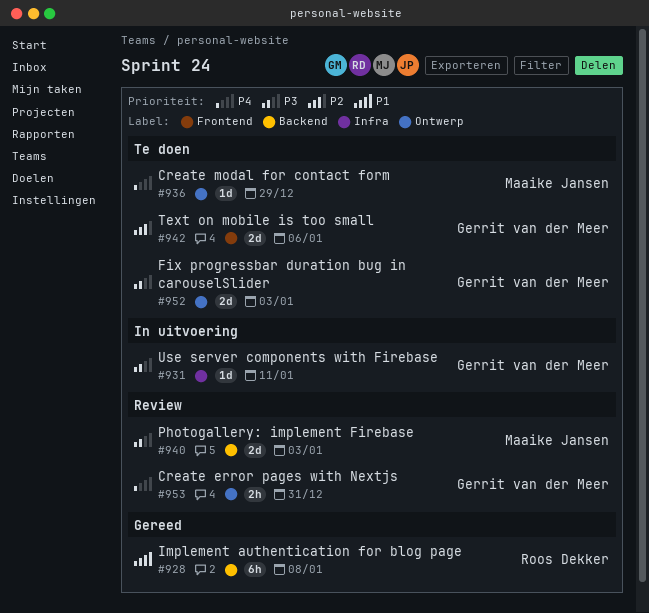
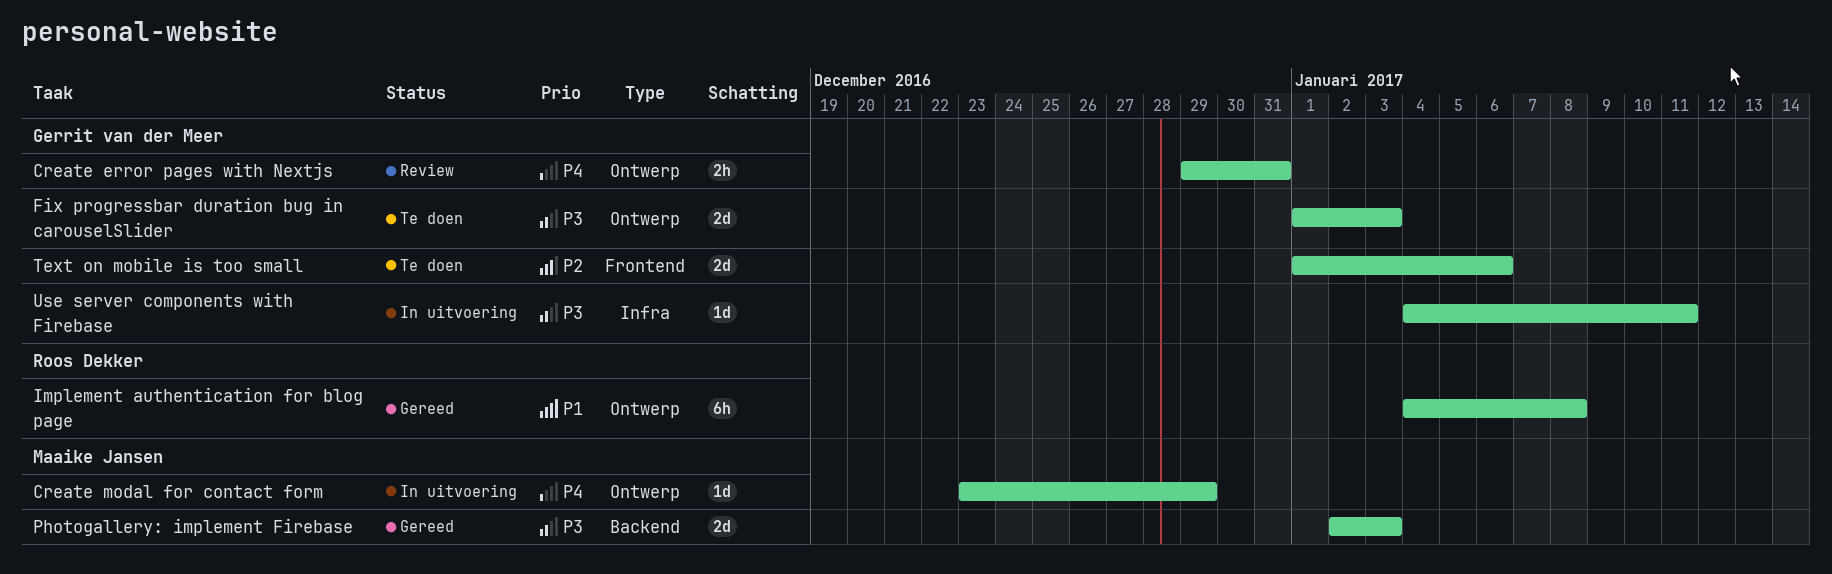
Create modal for contact form, status: Te doen -> In uitvoering
Implement authentication for blog page, label: Backend -> Ontwerp
Photogallery: implement Firebase, status: Review -> Gereed

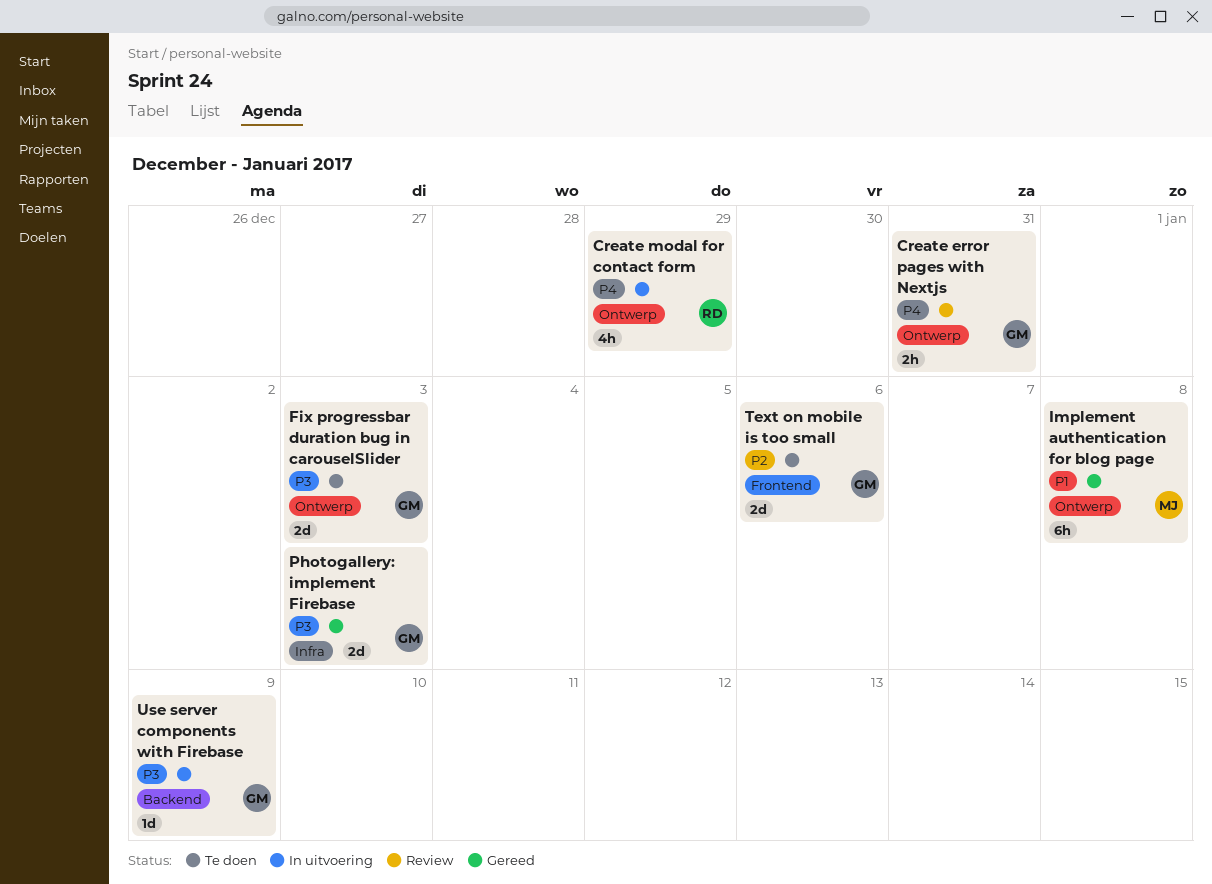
Create modal for contact form, owner: Maaike Jansen -> Roos Dekker
Create modal for contact form, estimate: 1d -> 4h
Implement authentication for blog page, owner: Roos Dekker -> Maaike Jansen
Photogallery: implement Firebase, owner: Maaike Jansen -> Gerrit van der Meer
Photogallery: implement Firebase, label: Backend -> Infra
Use server components with Firebase, label: Infra -> Backend
Use server components with Firebase, due: Jan 11 -> Jan 9

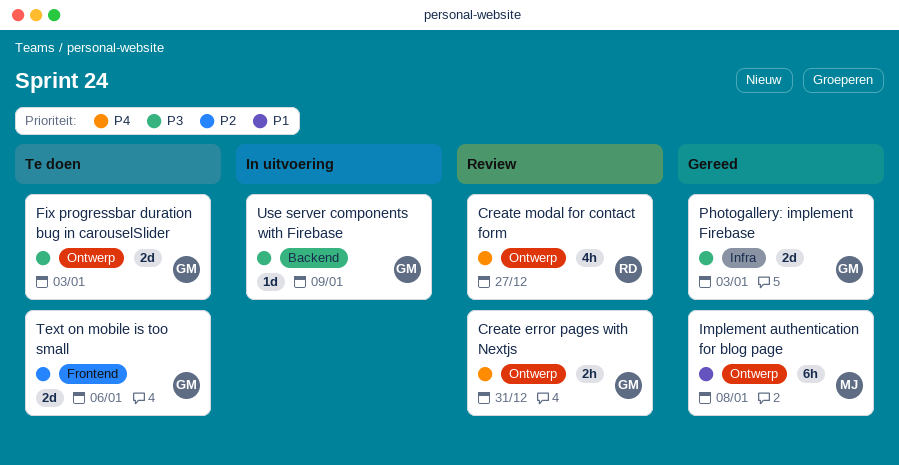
Create modal for contact form, status: In uitvoering -> Review
Create modal for contact form, due: Dec 29 -> Dec 27

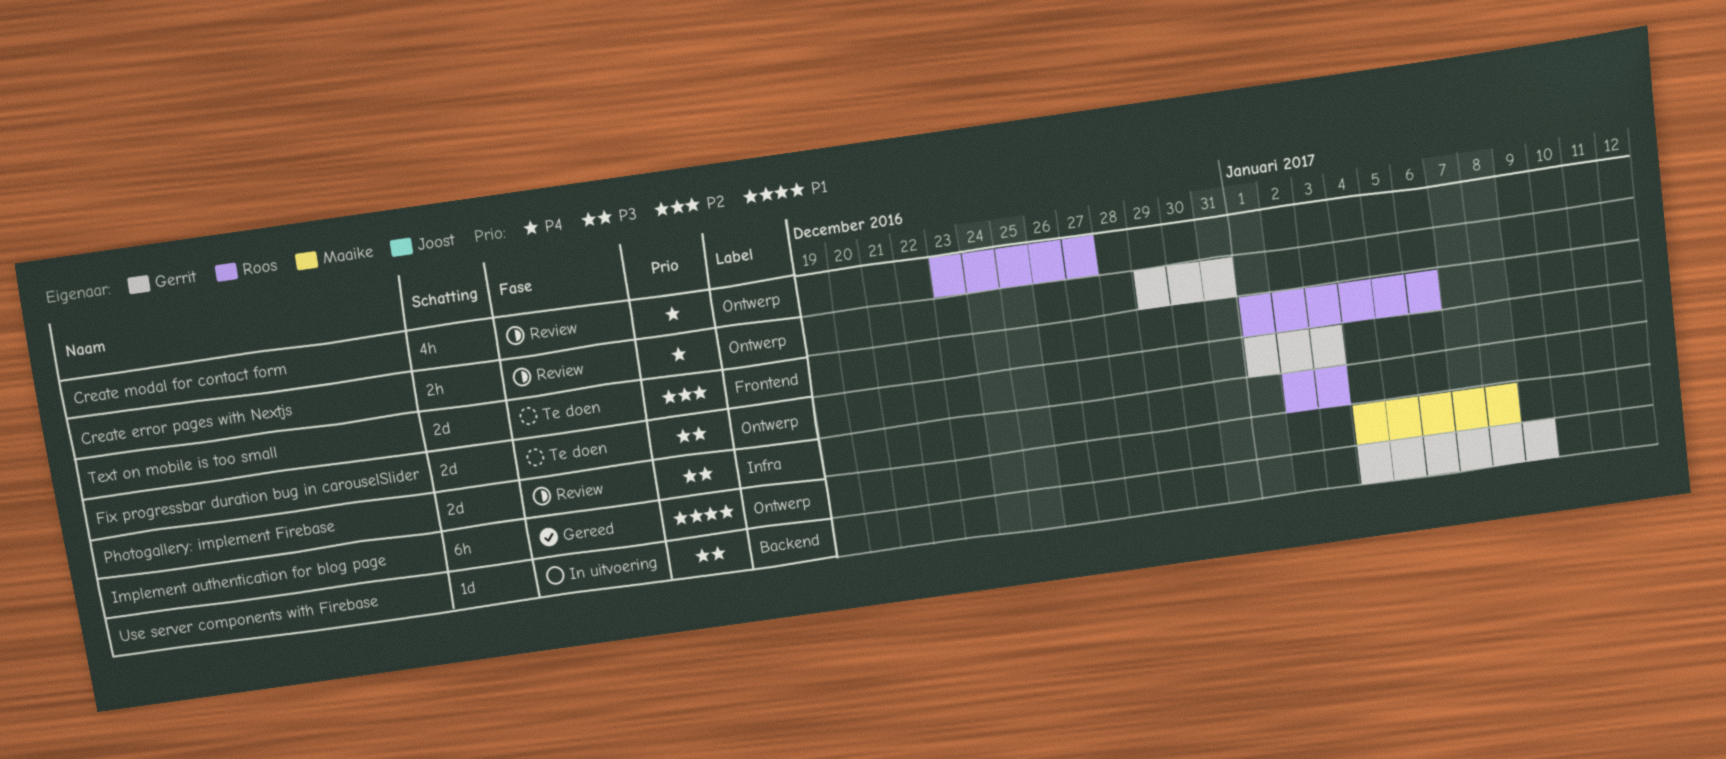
Photogallery: implement Firebase, status: Gereed -> Review
Photogallery: implement Firebase, owner: Gerrit -> Roos
Text on mobile is too small, owner: Gerrit -> Roos

